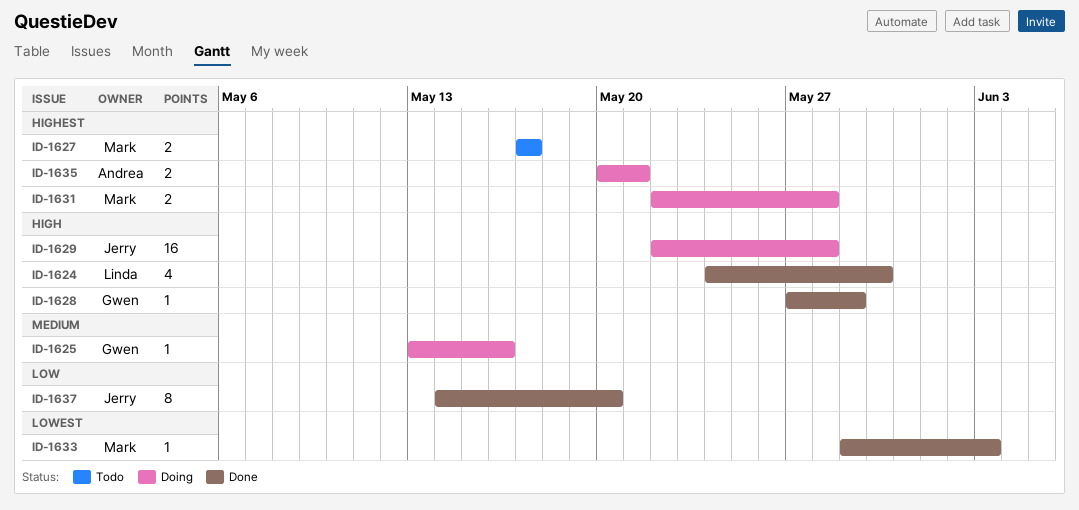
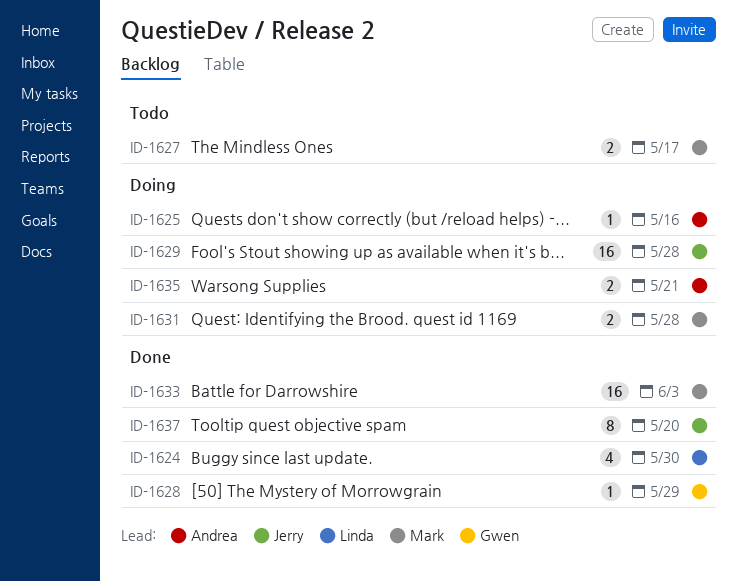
ID-1625, owner: Gwen -> Andrea
ID-1633, estimate: 1 -> 16

